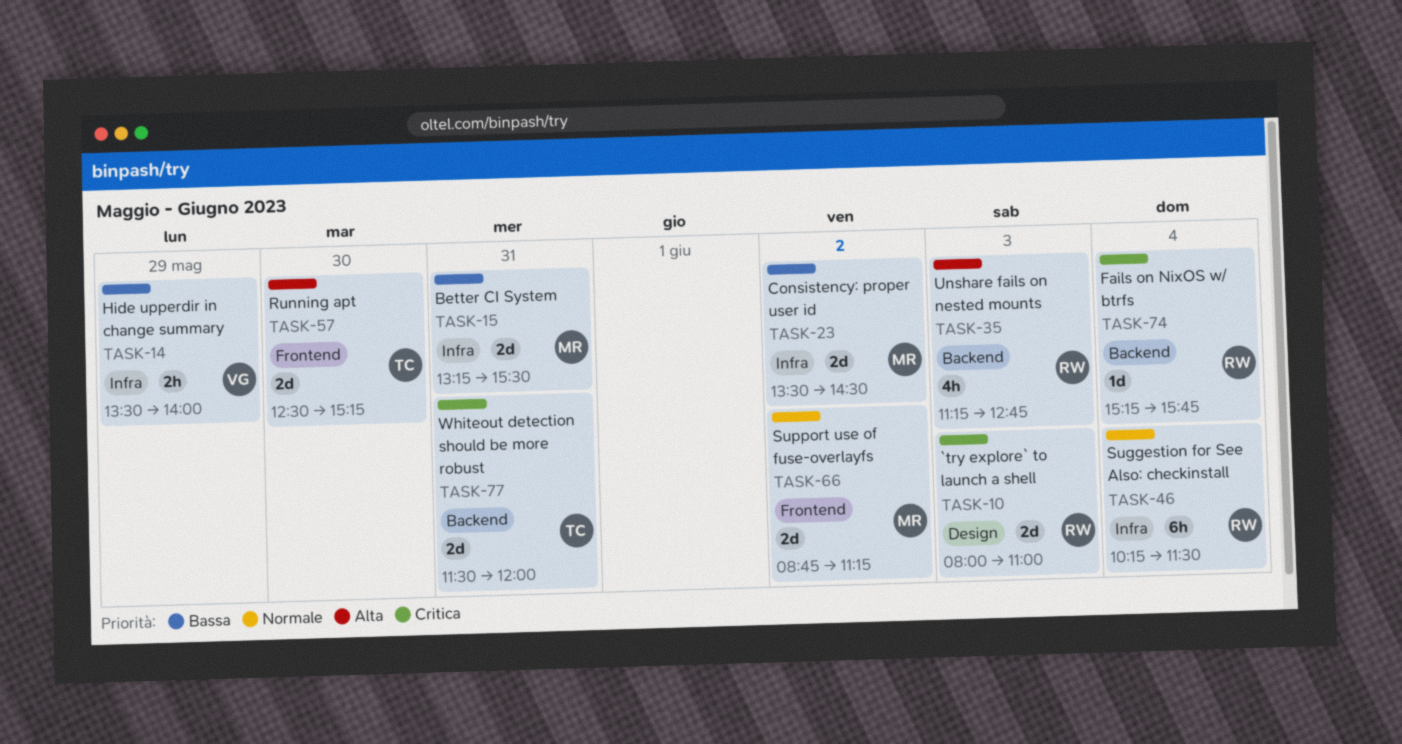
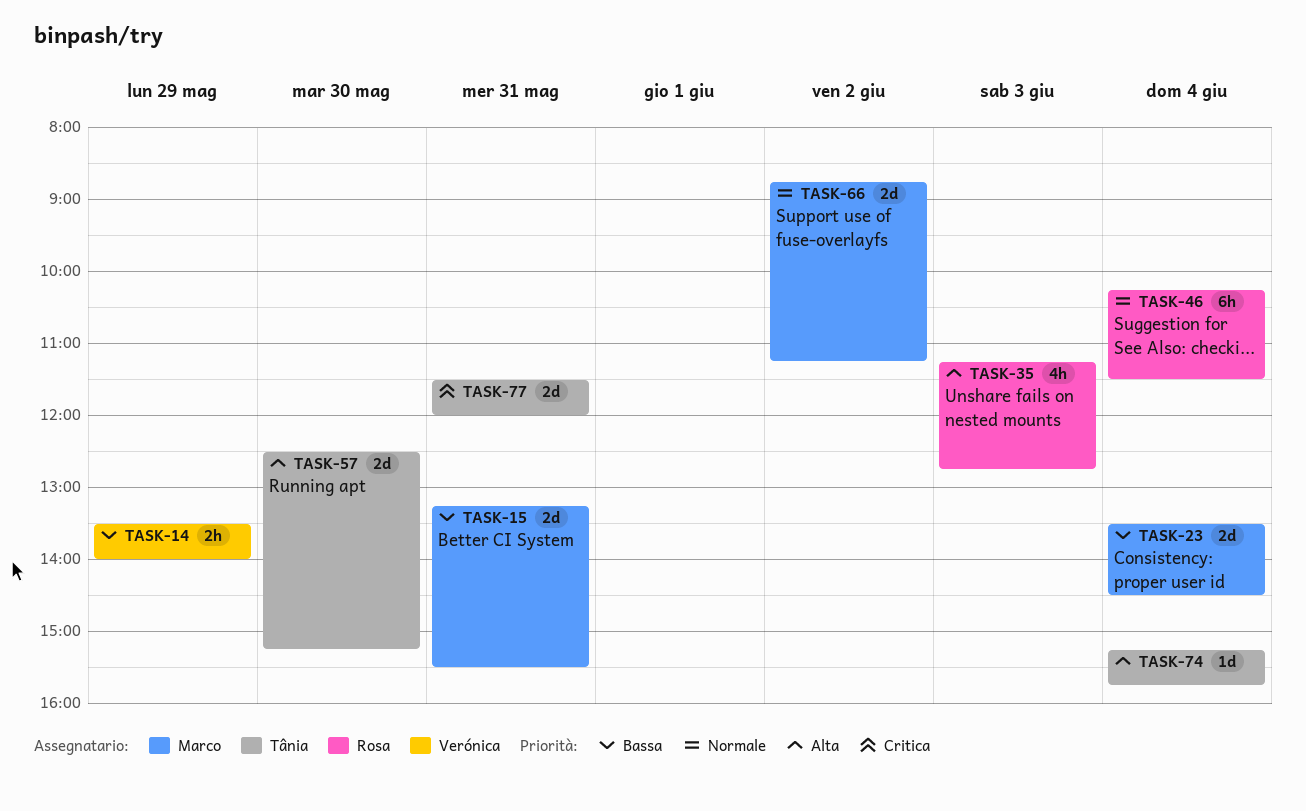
TASK-10: present -> none
TASK-23, day: Jun 2 -> Jun 4
TASK-74, owner: Rosa -> Tânia
TASK-74, priority: Critica -> Alta

